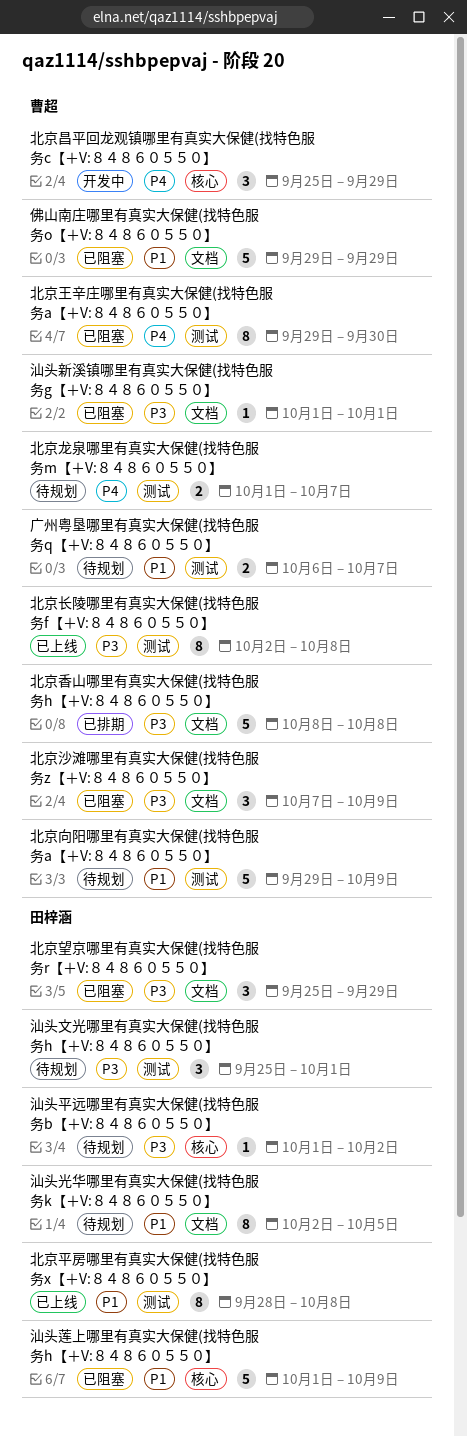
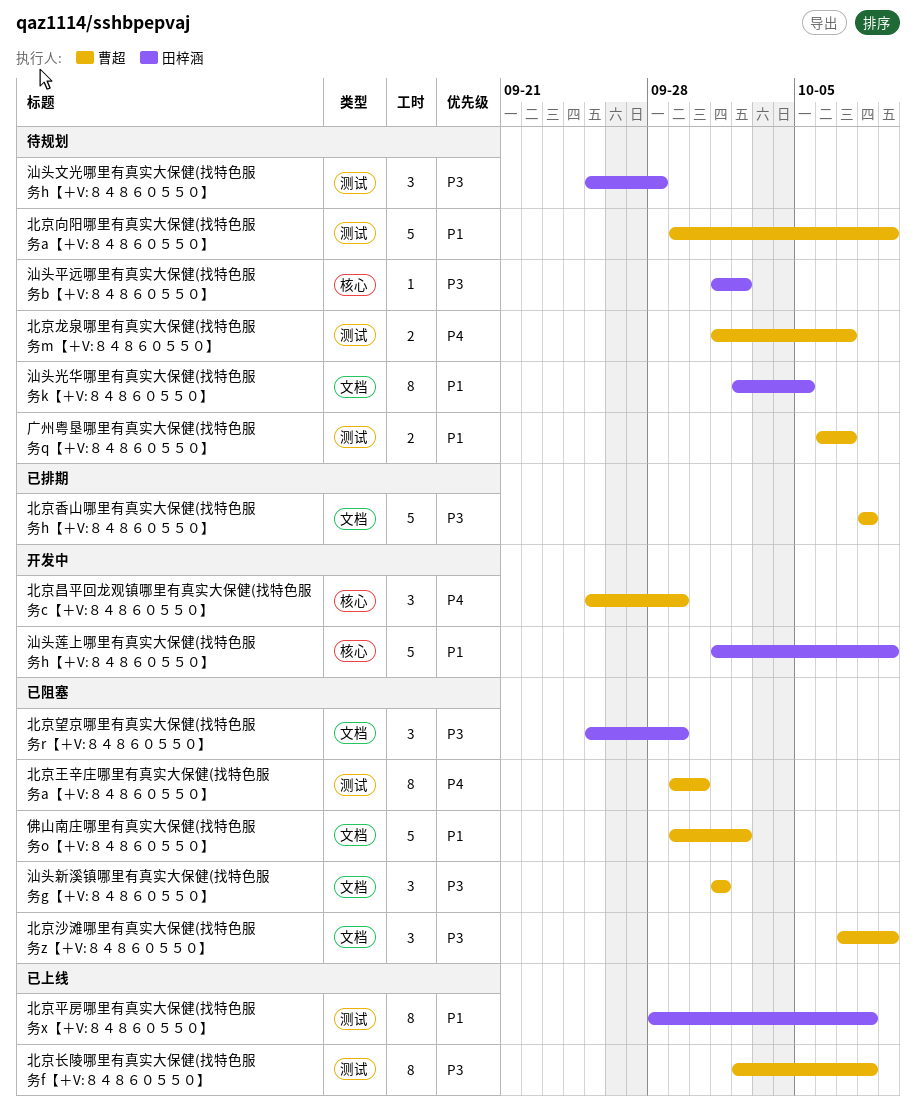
佛山南庄哪里有真实大保健(找特色服务o【＋V:８４８６０５５０】, due: Sep 29 -> Oct 2
汕头文光哪里有真实大保健(找特色服务h【＋V:８４８６０５５０】, due: Oct 1 -> Sep 28
汕头新溪镇哪里有真实大保健(找特色服务g【＋V:８４８６０５５０】, estimate: 1 -> 3
汕头莲上哪里有真实大保健(找特色服务h【＋V:８４８６０５５０】, status: 已阻塞 -> 开发中

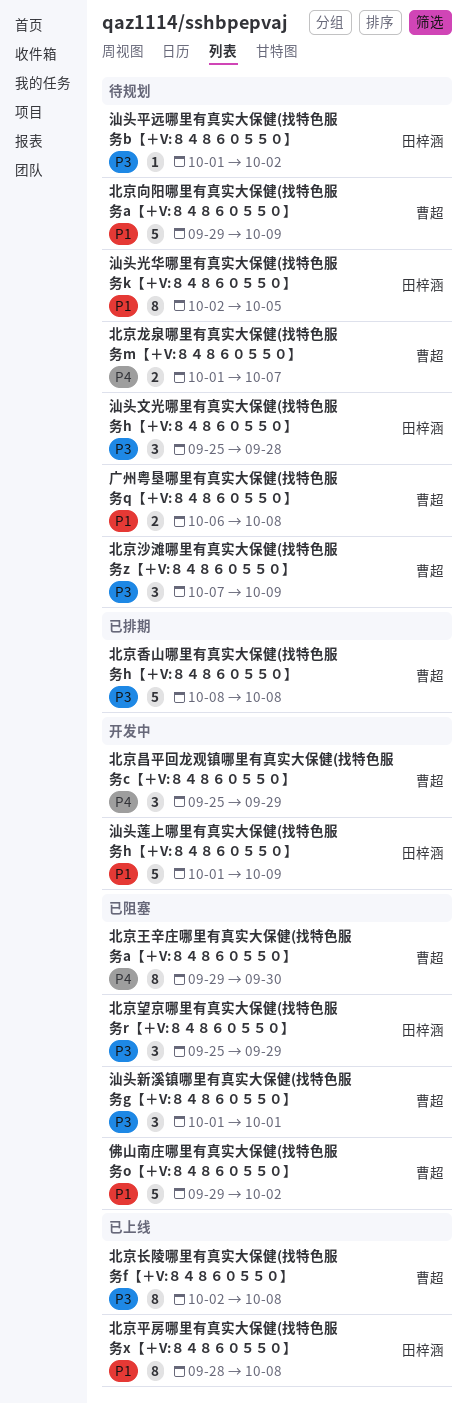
北京沙滩哪里有真实大保健(找特色服务z【＋V:８４８６０５５０】, status: 已阻塞 -> 待规划
广州粤垦哪里有真实大保健(找特色服务q【＋V:８４８６０５５０】, due: Oct 7 -> Oct 8

